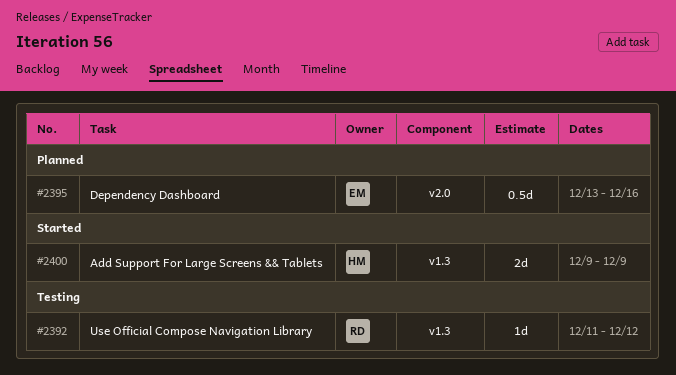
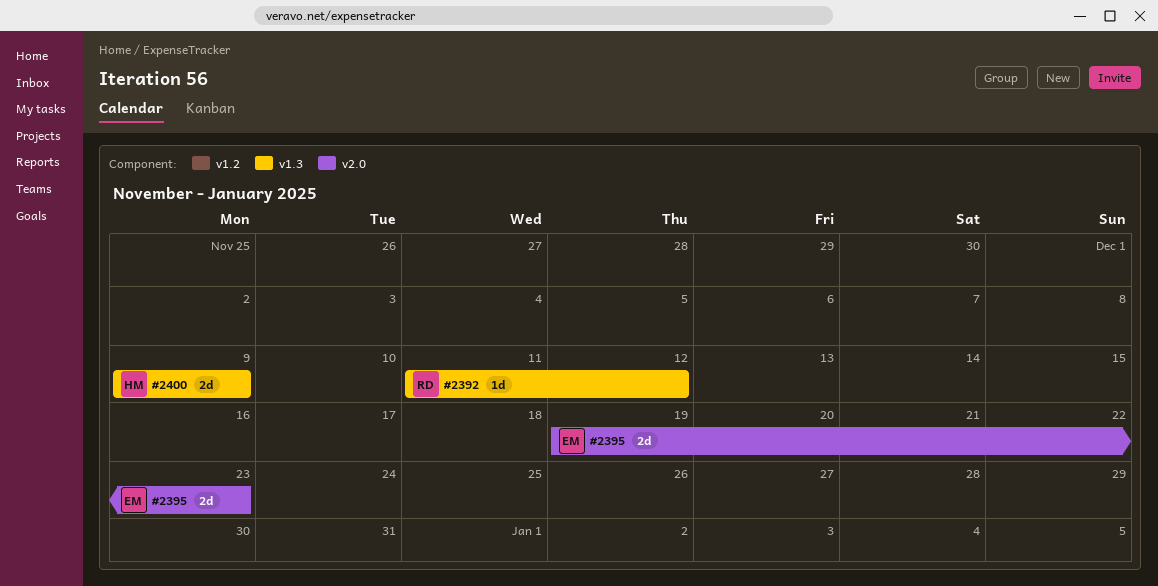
#2395, estimate: 0.5d -> 2d
#2395, start: Dec 13 -> Dec 19
#2395, due: Dec 16 -> Dec 23

